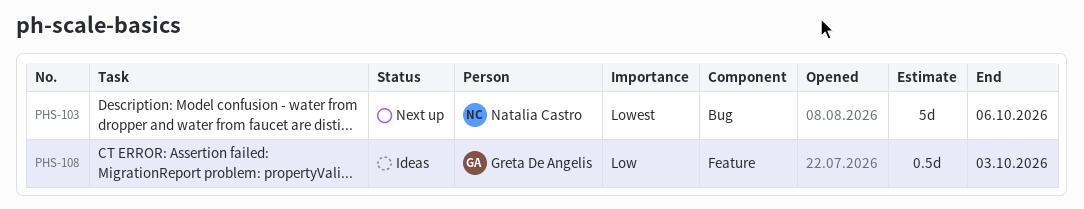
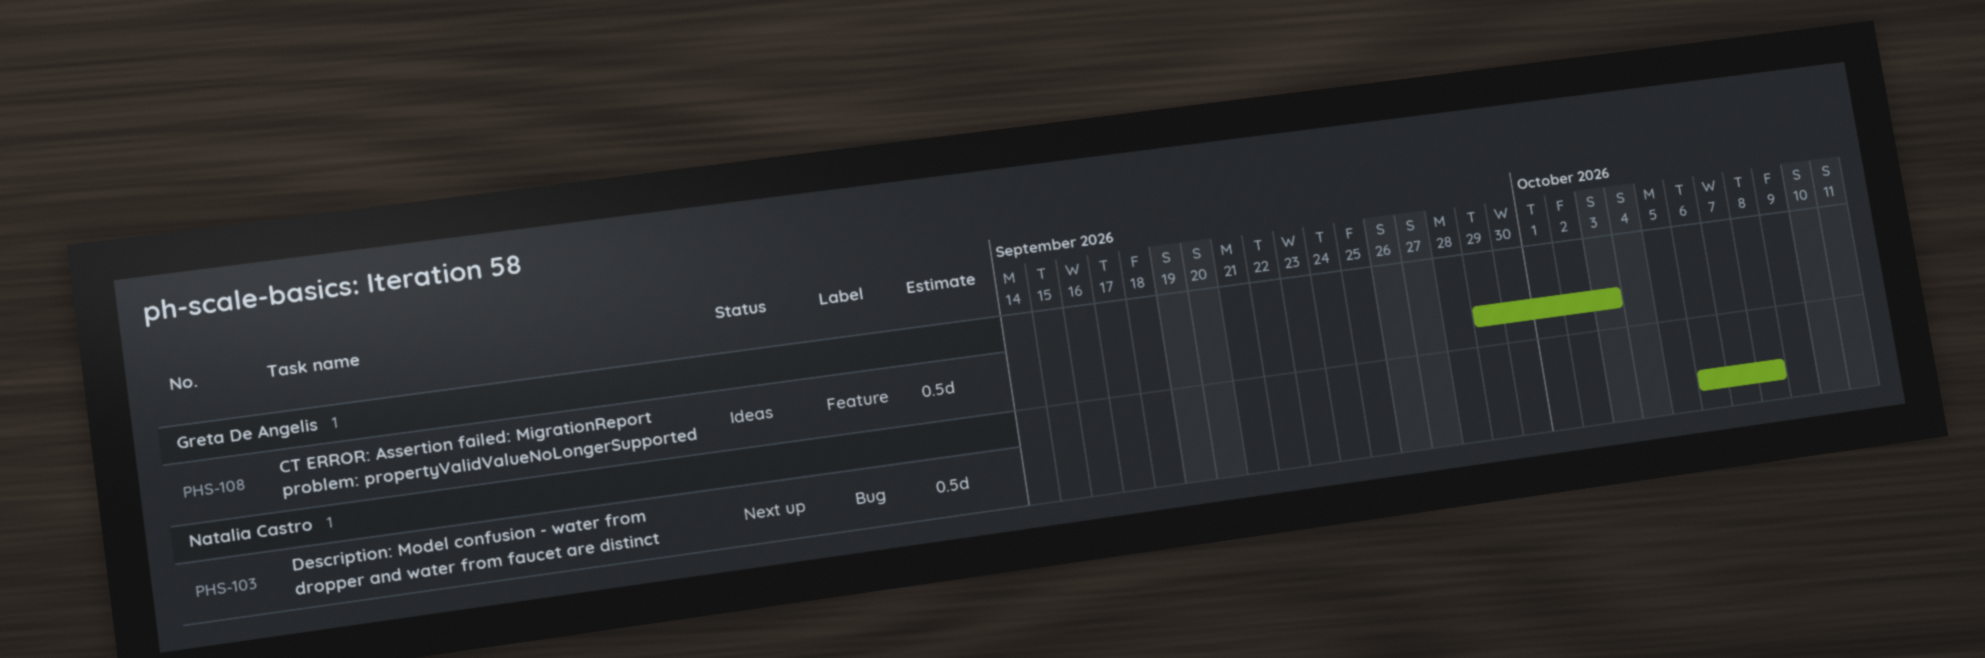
PHS-103, estimate: 5d -> 0.5d
PHS-103, due: Oct 6 -> Oct 8

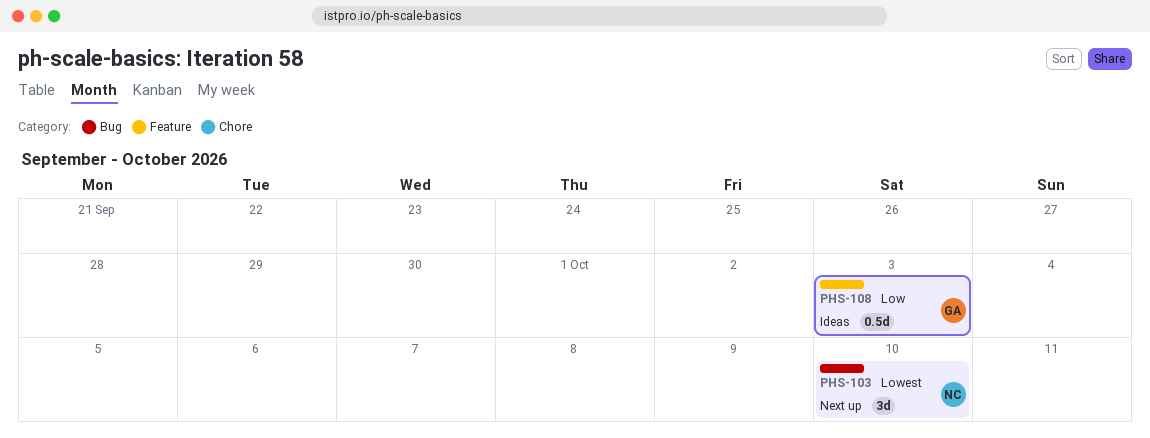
PHS-103, estimate: 0.5d -> 3d
PHS-103, due: Oct 8 -> Oct 10

